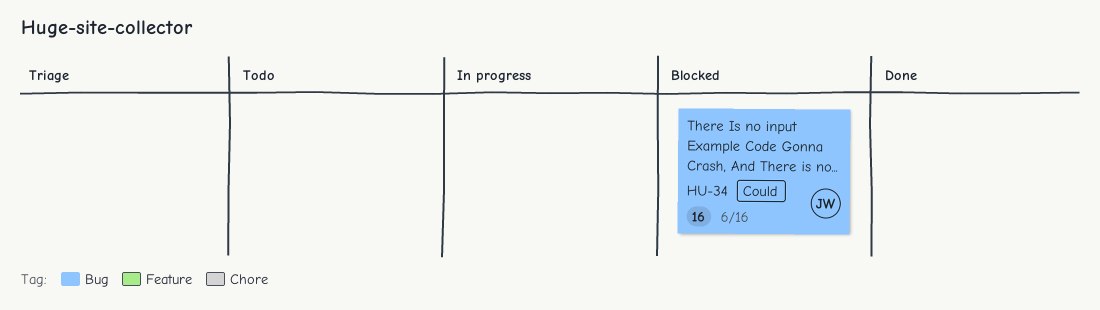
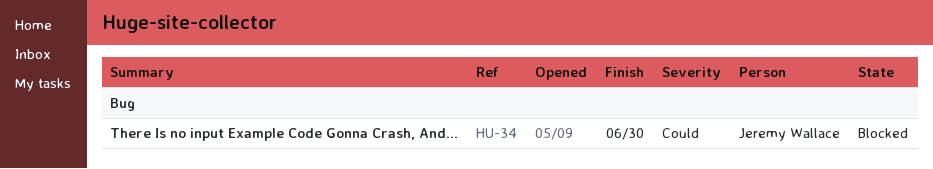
HU-34, due: Jun 16 -> Jun 30

